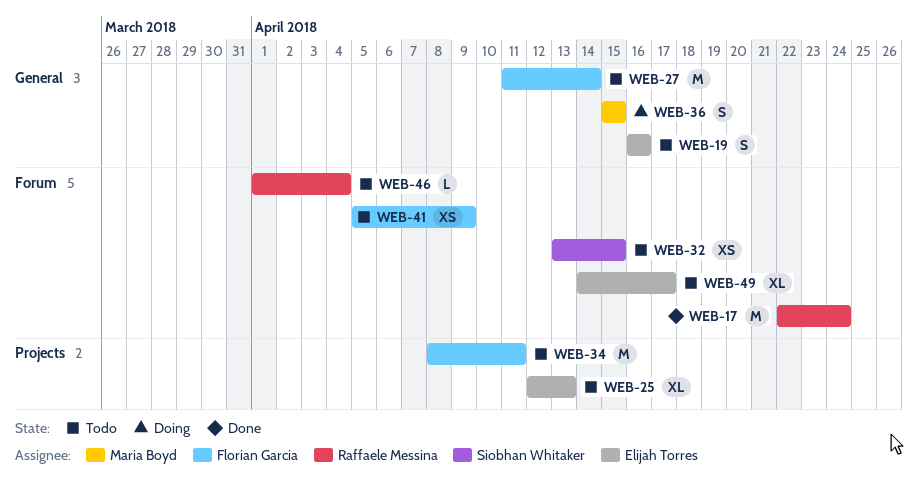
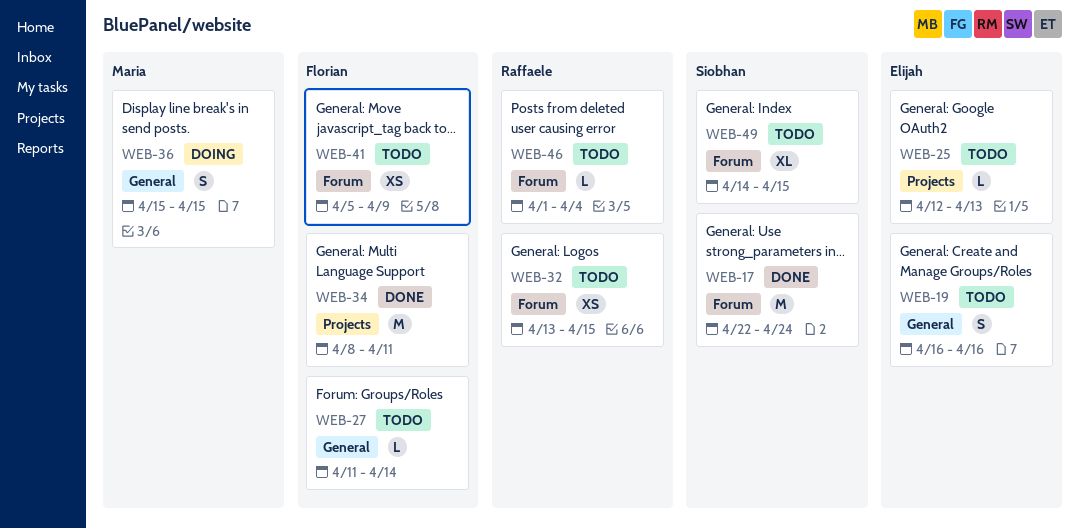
WEB-17, owner: Raffaele Messina -> Siobhan Whitaker
WEB-25, estimate: XL -> L
WEB-27, estimate: M -> L
WEB-32, owner: Siobhan Whitaker -> Raffaele Messina
WEB-34, status: Todo -> Done
WEB-49, owner: Elijah Torres -> Siobhan Whitaker
WEB-49, due: Apr 17 -> Apr 15

